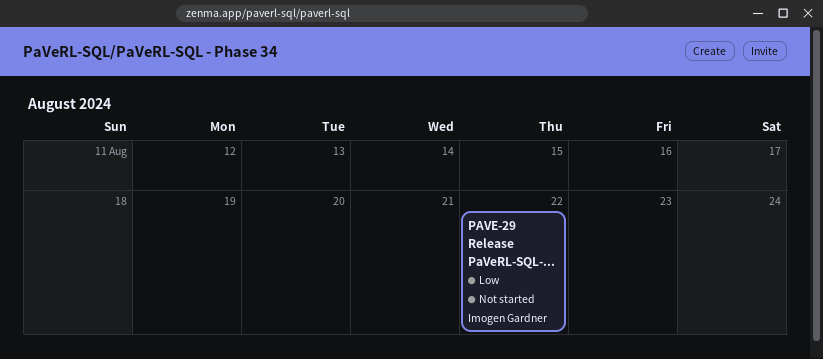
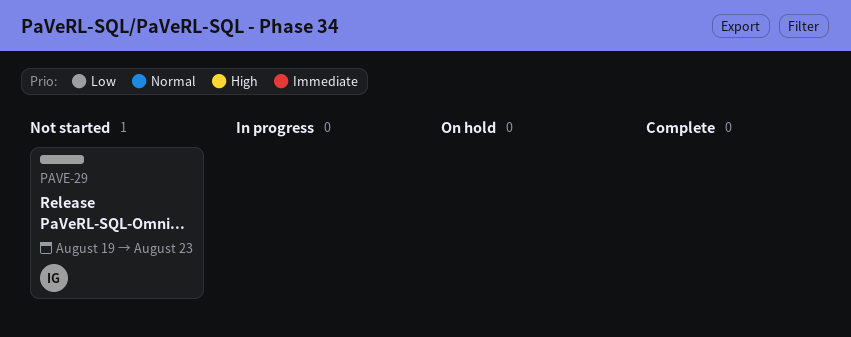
PAVE-29, due: Aug 22 -> Aug 23

